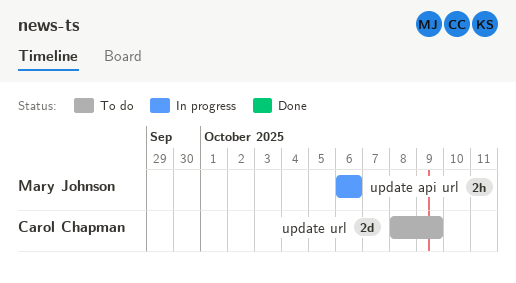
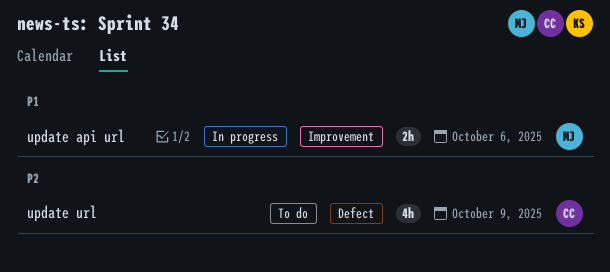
update url, estimate: 2d -> 4h

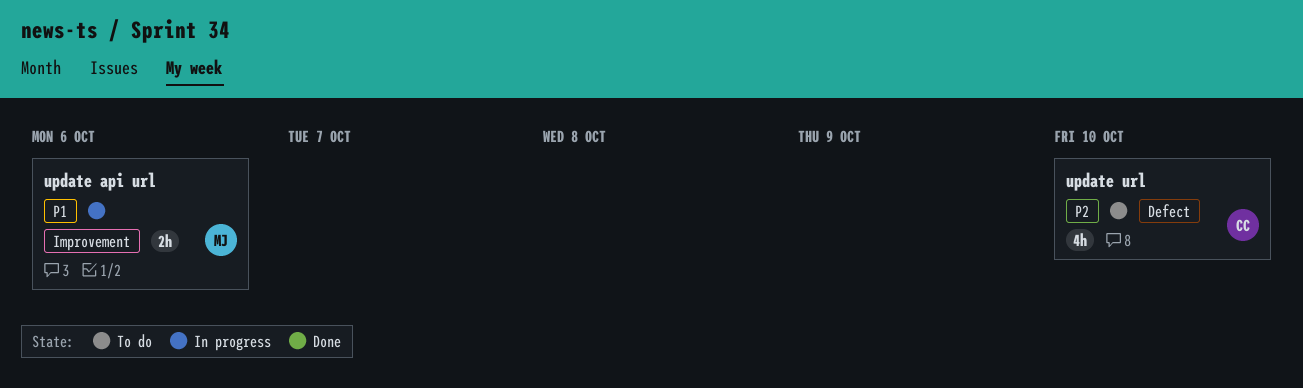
update url, due: Oct 9 -> Oct 10

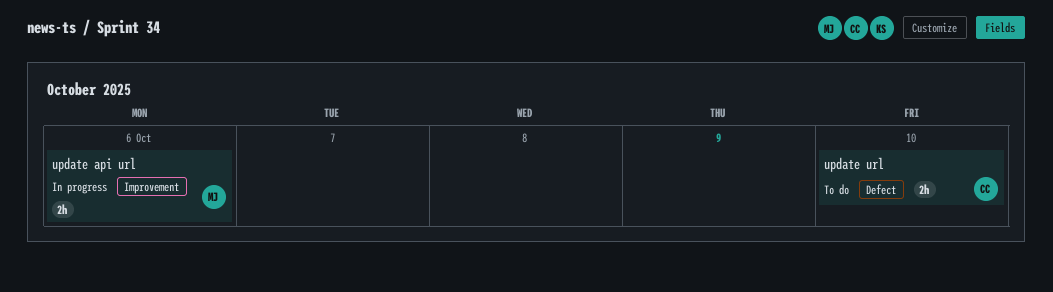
update url, estimate: 4h -> 2h

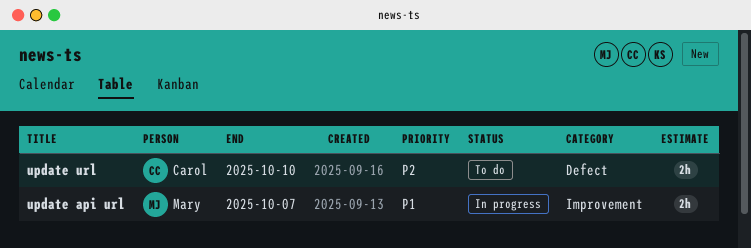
update api url, due: Oct 6 -> Oct 7

